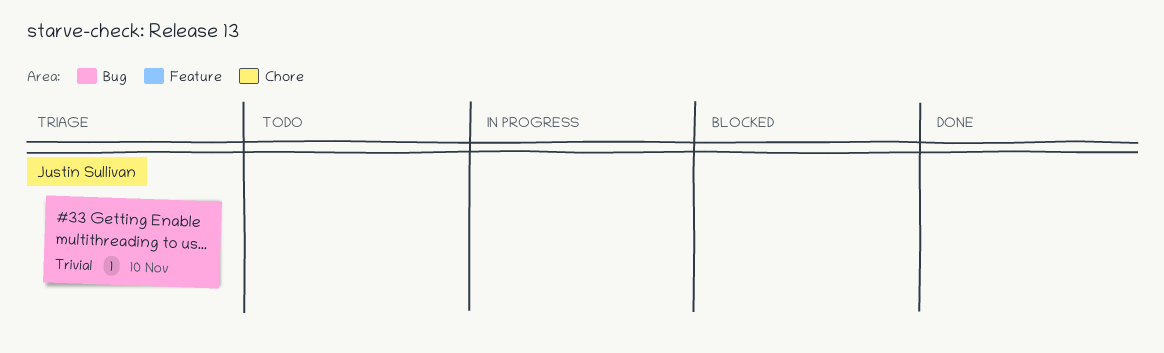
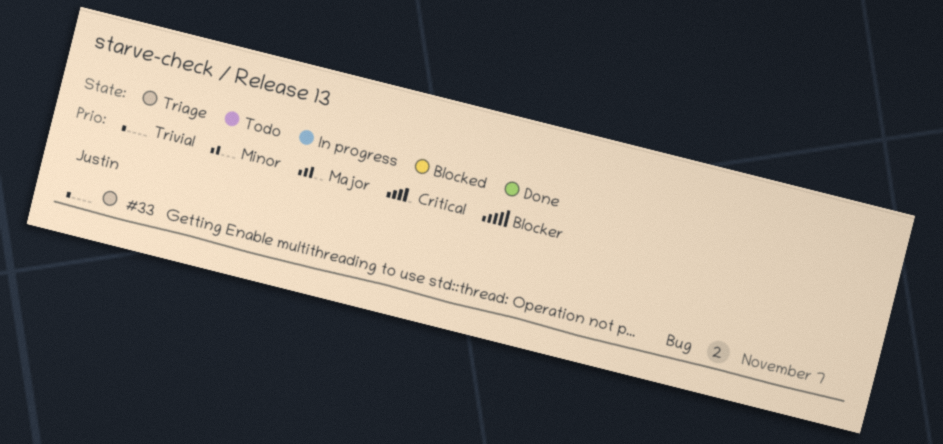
#33, estimate: 1 -> 2
#33, due: Nov 10 -> Nov 7

